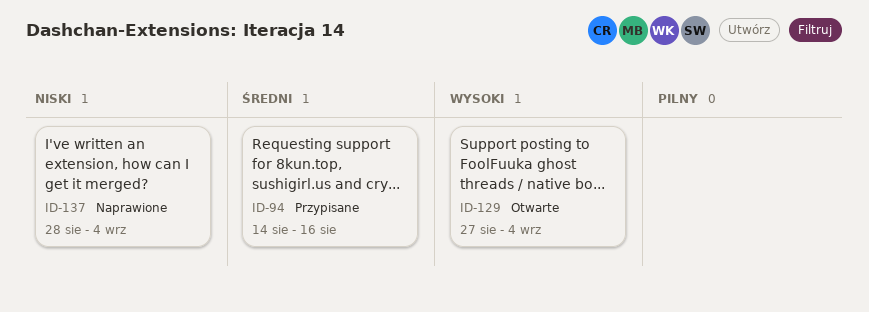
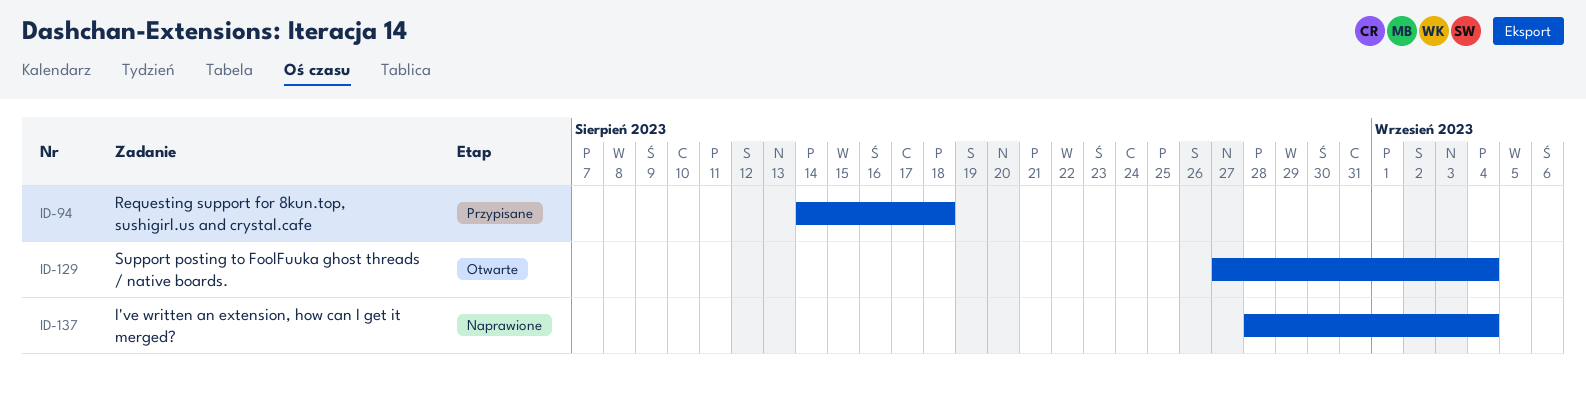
ID-94, due: Aug 16 -> Aug 18

